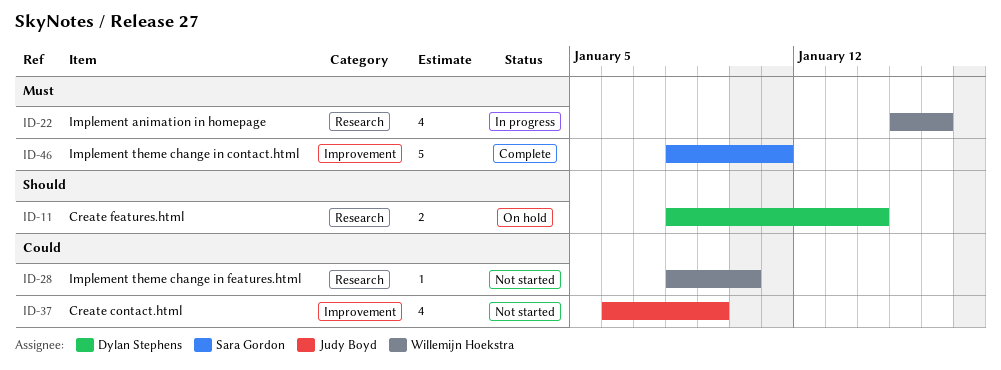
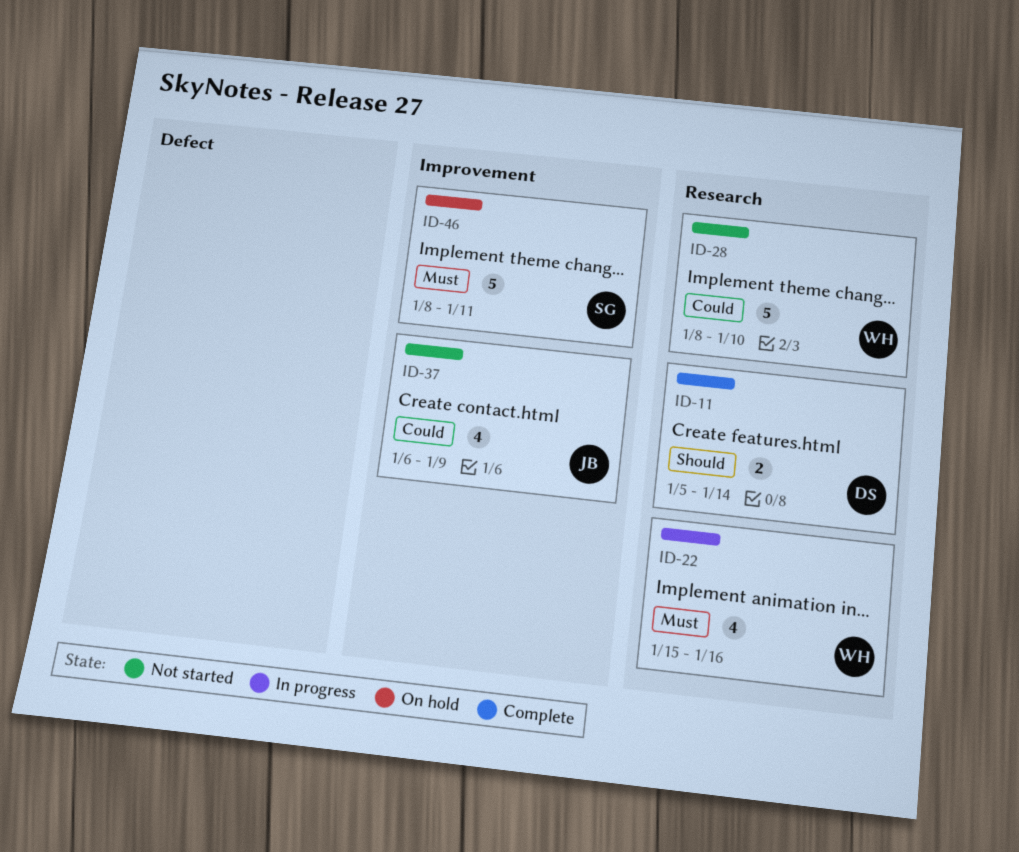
ID-11, status: On hold -> Complete
ID-11, start: Jan 8 -> Jan 5
ID-28, estimate: 1 -> 5
ID-46, status: Complete -> On hold

